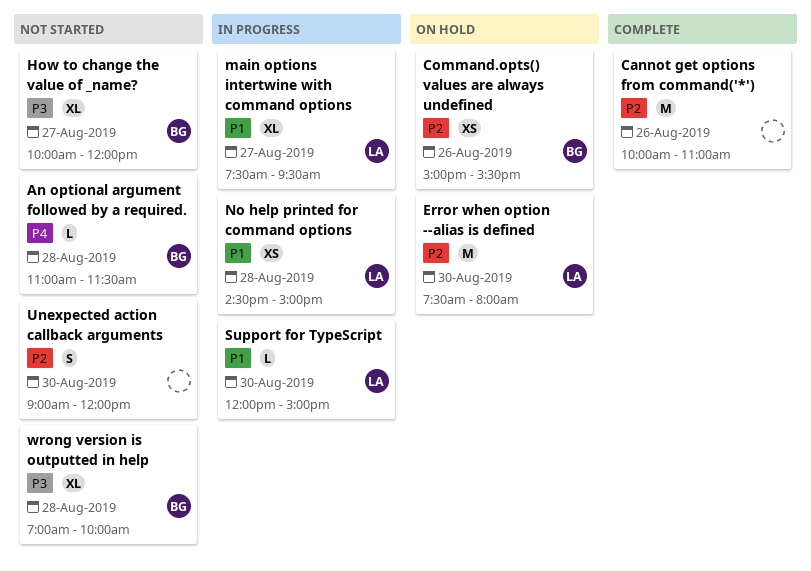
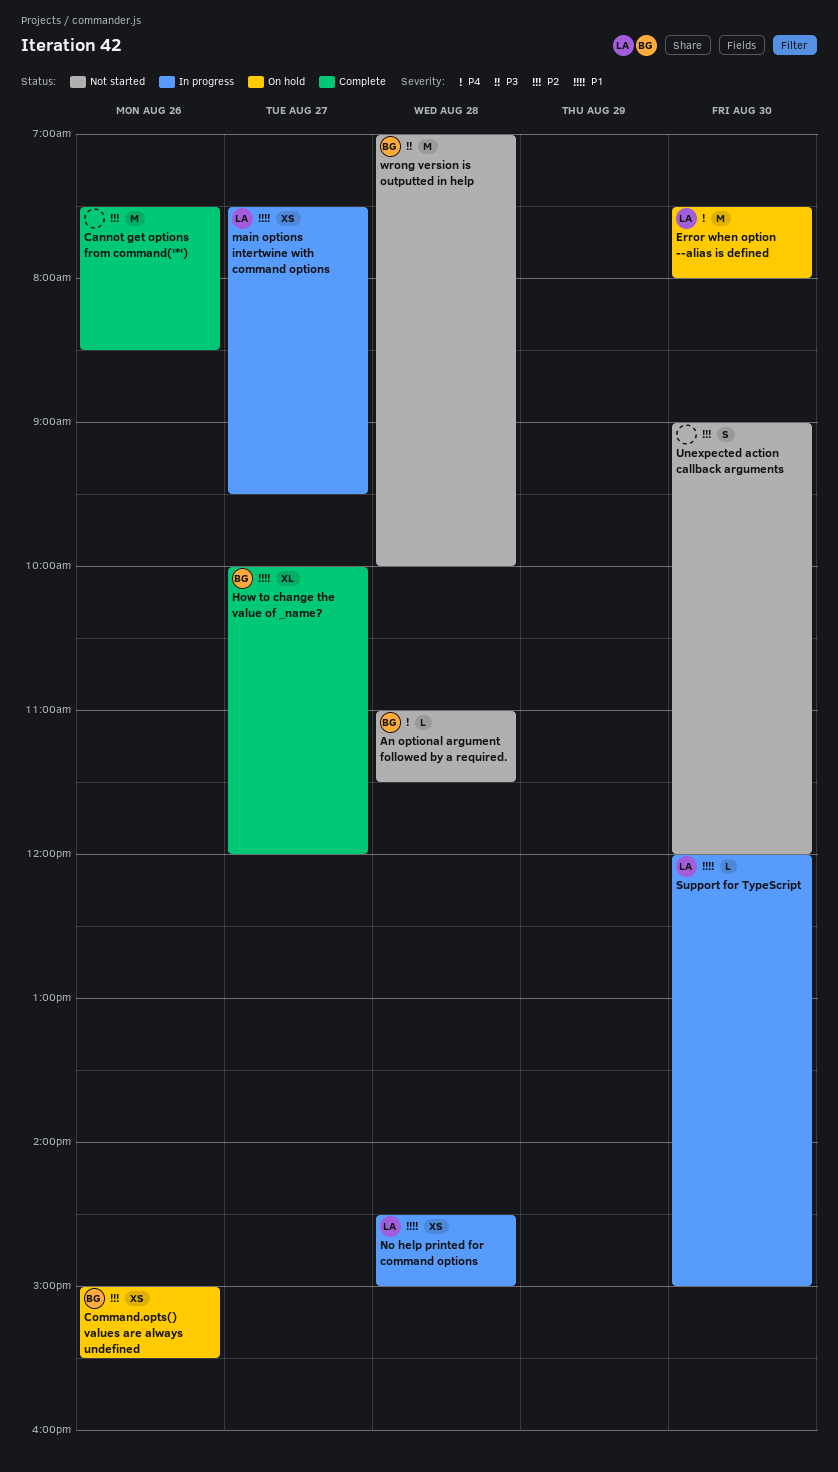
Cannot get options from command('*'), begins: 10:00 -> 07:30
Cannot get options from command('*'), ends: 11:00 -> 08:30
Error when option --alias is defined, priority: P2 -> P4
How to change the value of _name?, status: Not started -> Complete
How to change the value of _name?, priority: P3 -> P1
main options intertwine with command options, estimate: XL -> XS
wrong version is outputted in help, estimate: XL -> M

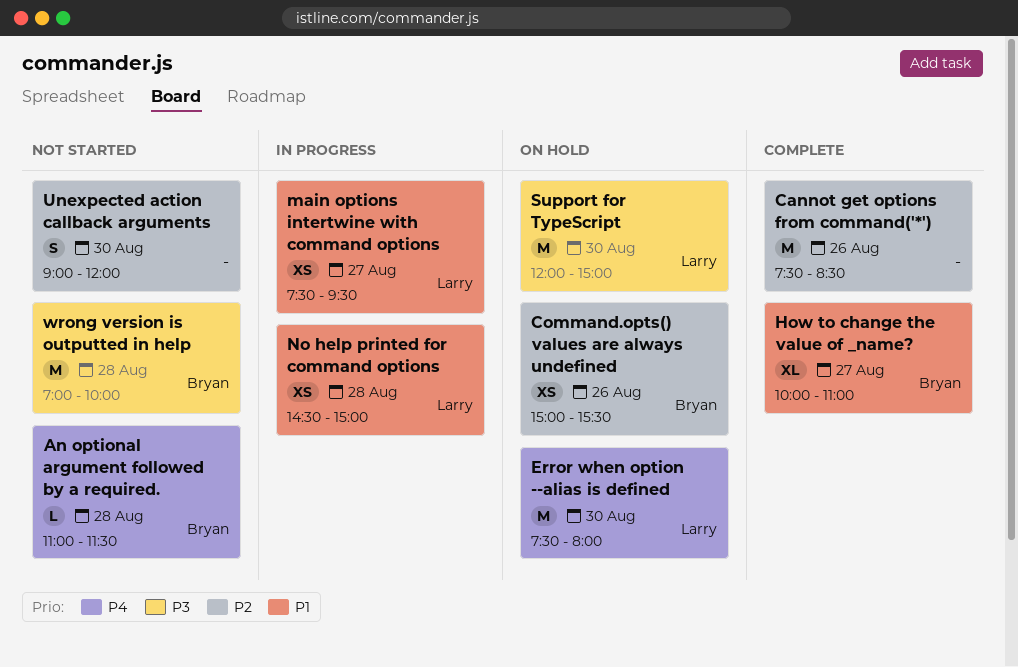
How to change the value of _name?, ends: 12:00 -> 11:00
Support for TypeScript, status: In progress -> On hold
Support for TypeScript, priority: P1 -> P3
Support for TypeScript, estimate: L -> M

